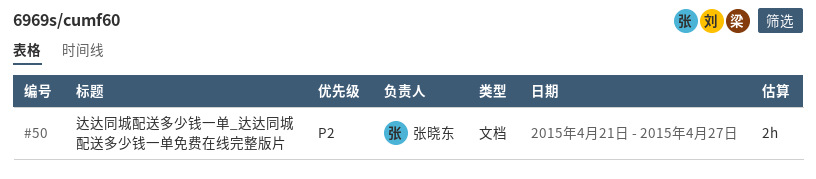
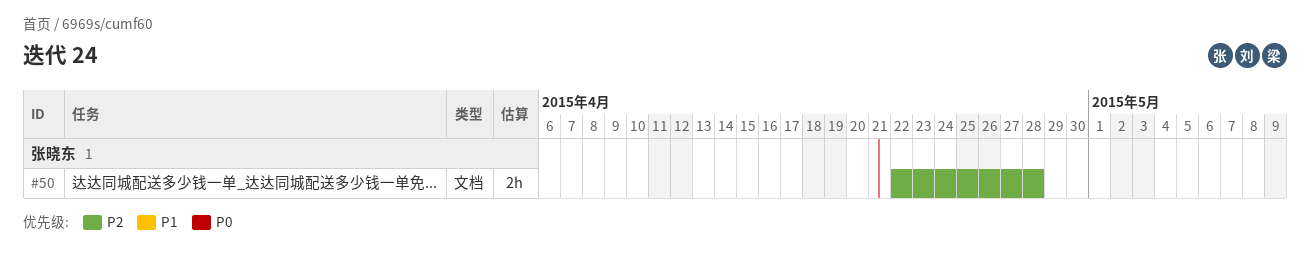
#50, start: Apr 21 -> Apr 22
#50, due: Apr 27 -> Apr 28

